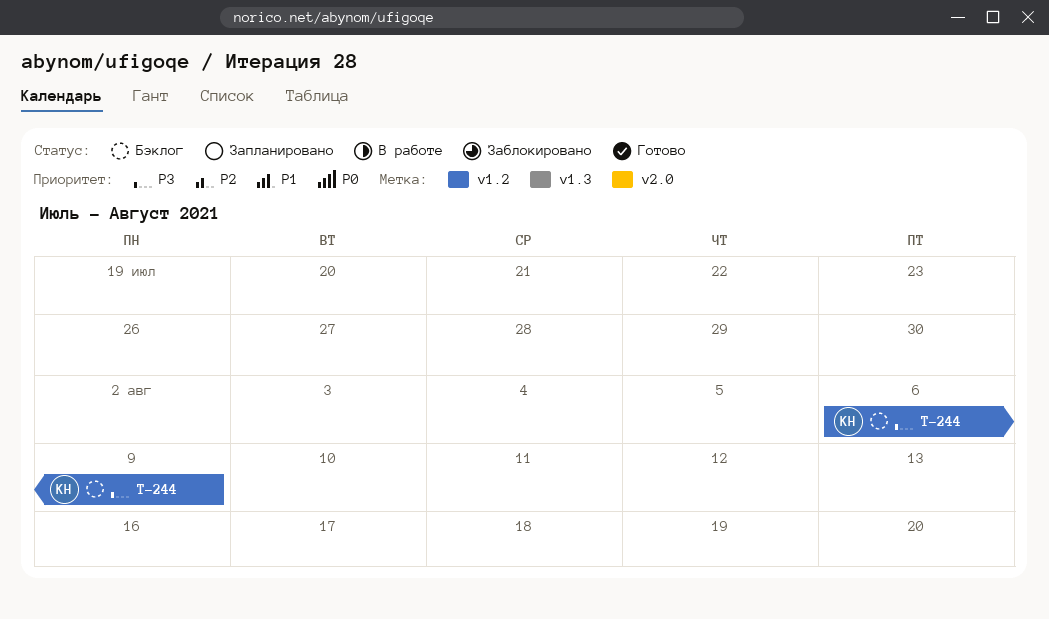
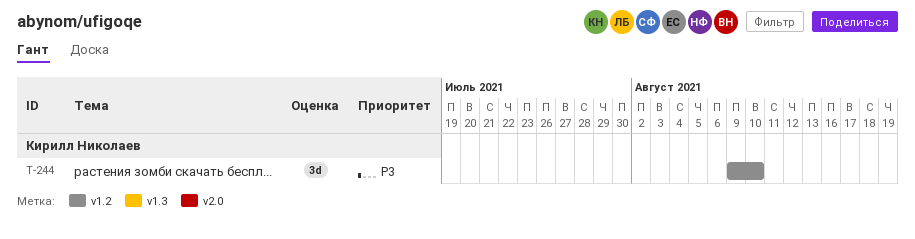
T-244, start: Aug 6 -> Aug 9
T-244, due: Aug 9 -> Aug 10

